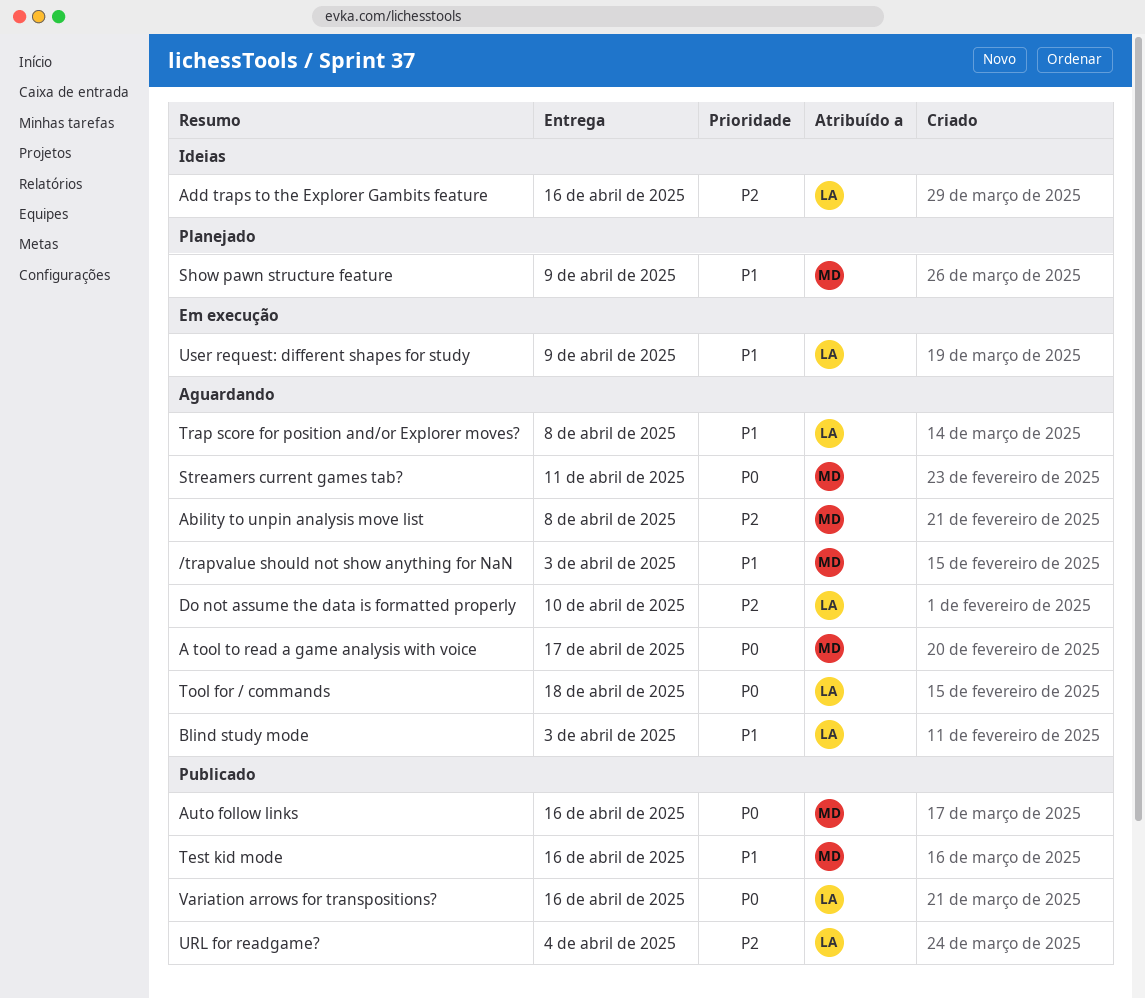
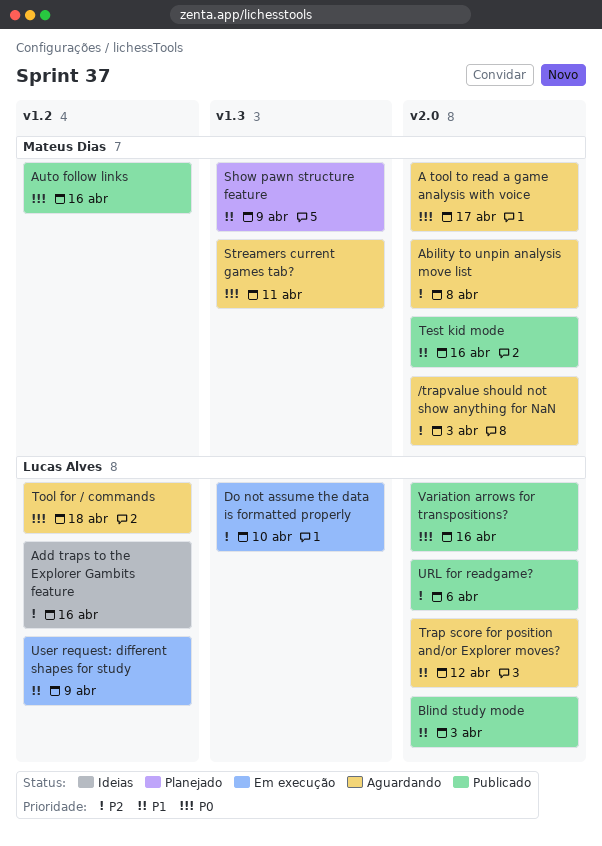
/trapvalue should not show anything for NaN, priority: P1 -> P2
Blind study mode, status: Aguardando -> Publicado
Do not assume the data is formatted properly, status: Aguardando -> Em execução
Trap score for position and/or Explorer moves?, due: Apr 8 -> Apr 12
URL for readgame?, due: Apr 4 -> Apr 6

